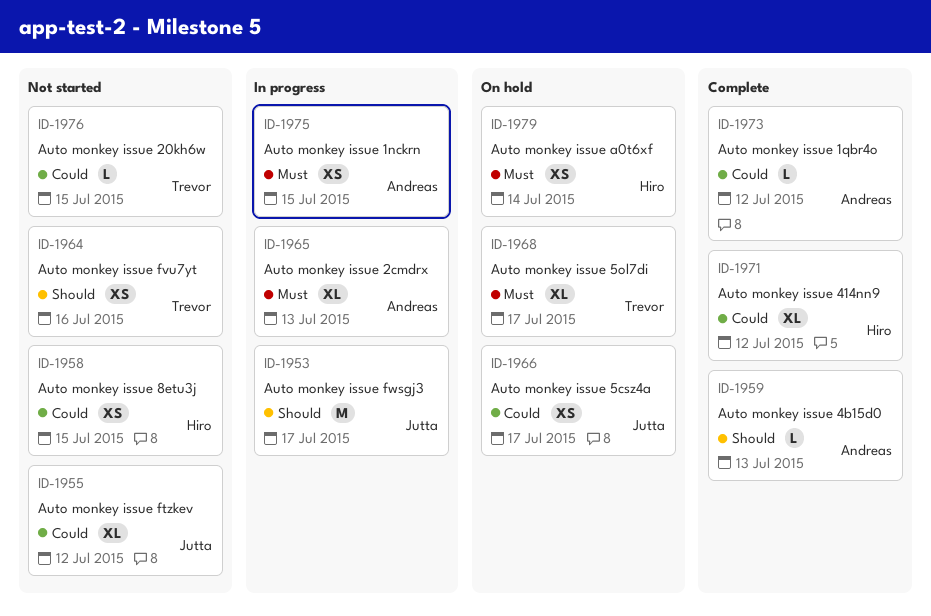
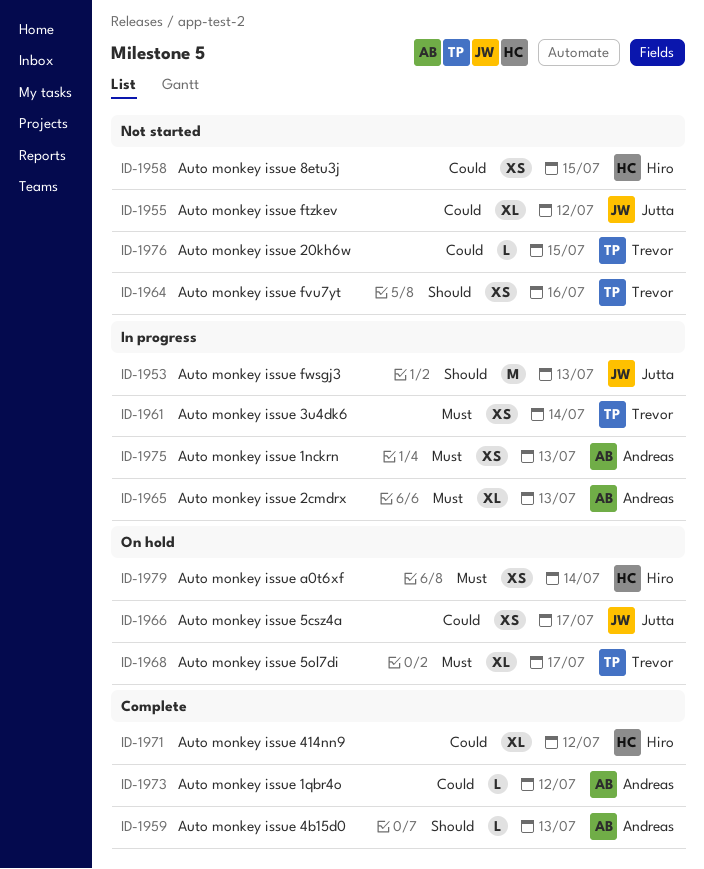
ID-1953, due: Jul 17 -> Jul 13
ID-1961: none -> present
ID-1975, due: Jul 15 -> Jul 13

